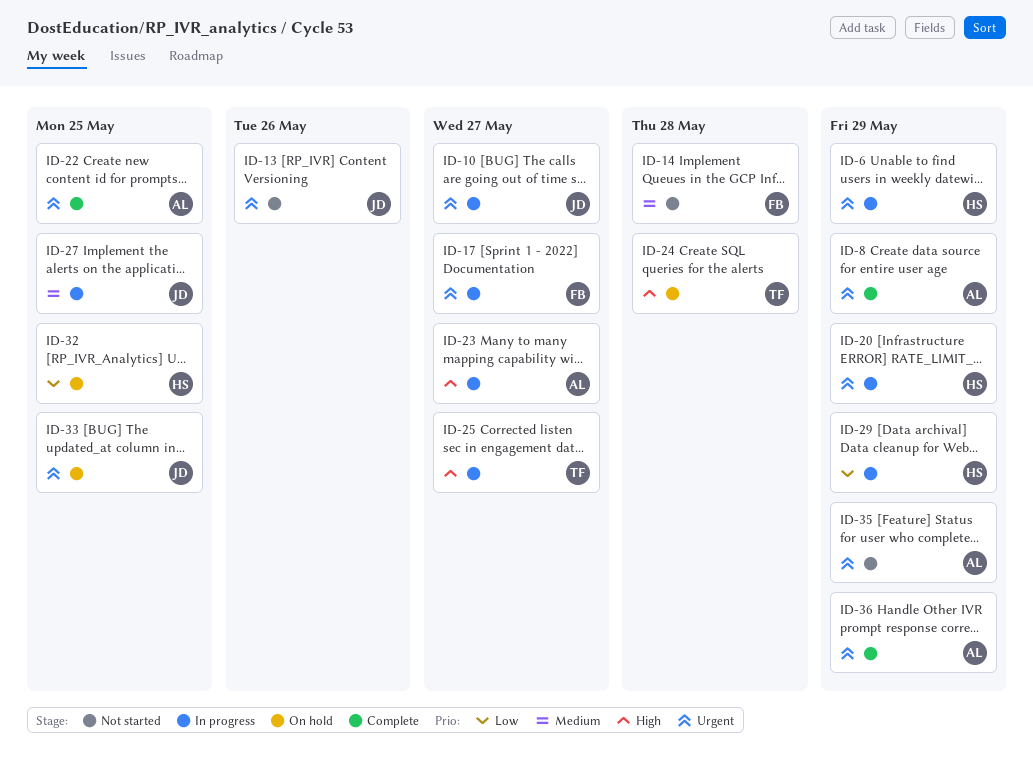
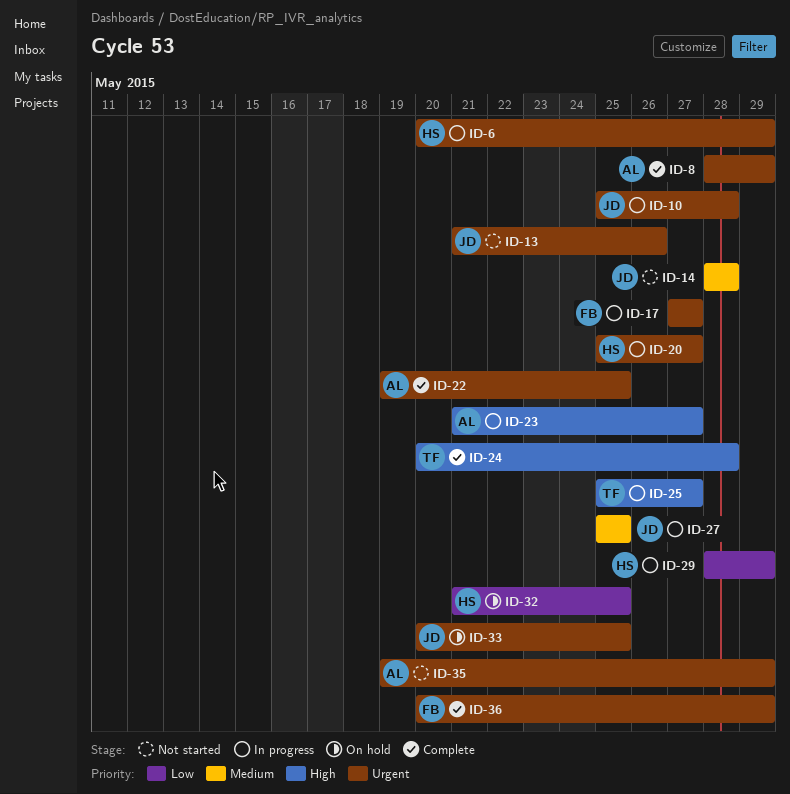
ID-10, due: May 27 -> May 28
ID-14, owner: FB -> JD
ID-20, due: May 29 -> May 27
ID-24, status: On hold -> Complete
ID-36, owner: AL -> FB

